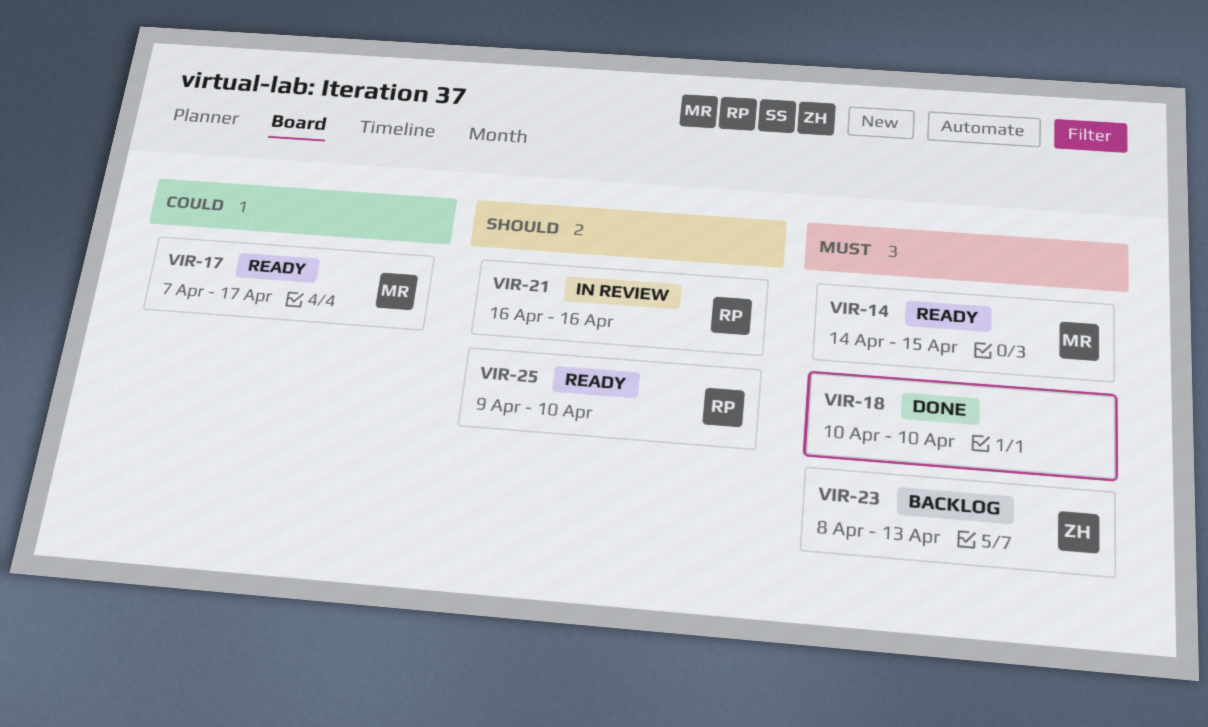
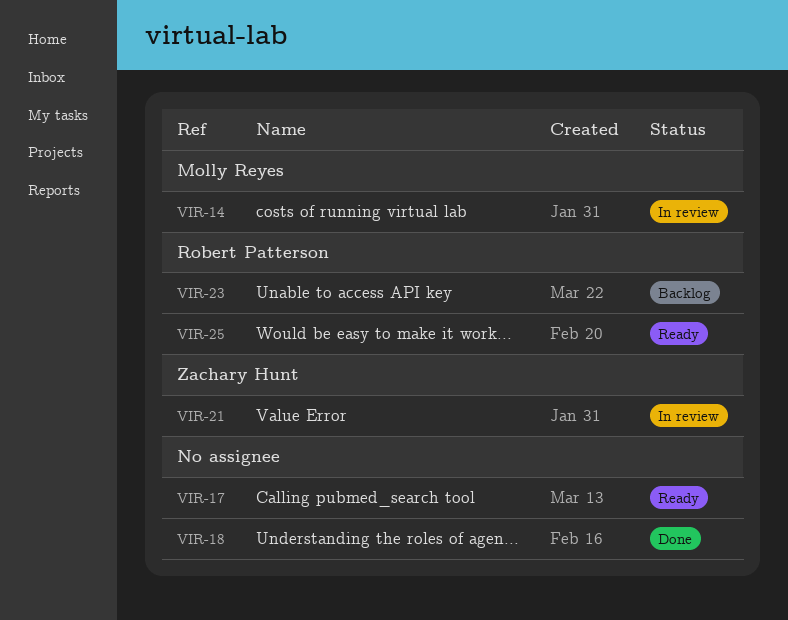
VIR-14, status: Ready -> In review
VIR-17, owner: Molly Reyes -> none
VIR-21, owner: Robert Patterson -> Zachary Hunt
VIR-23, owner: Zachary Hunt -> Robert Patterson

